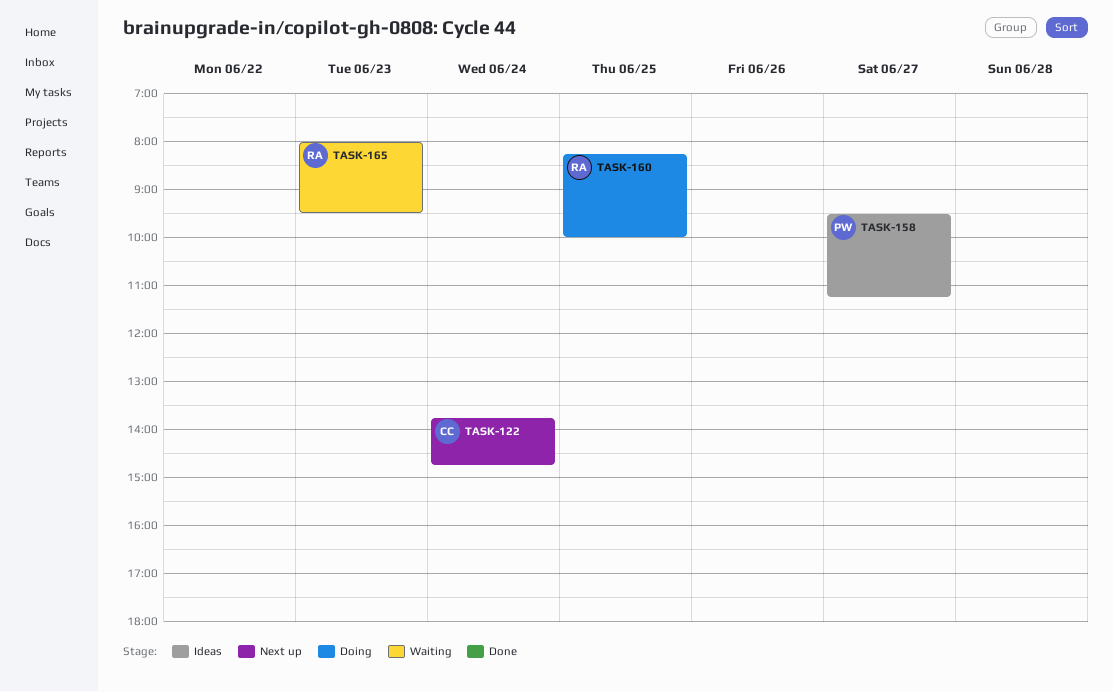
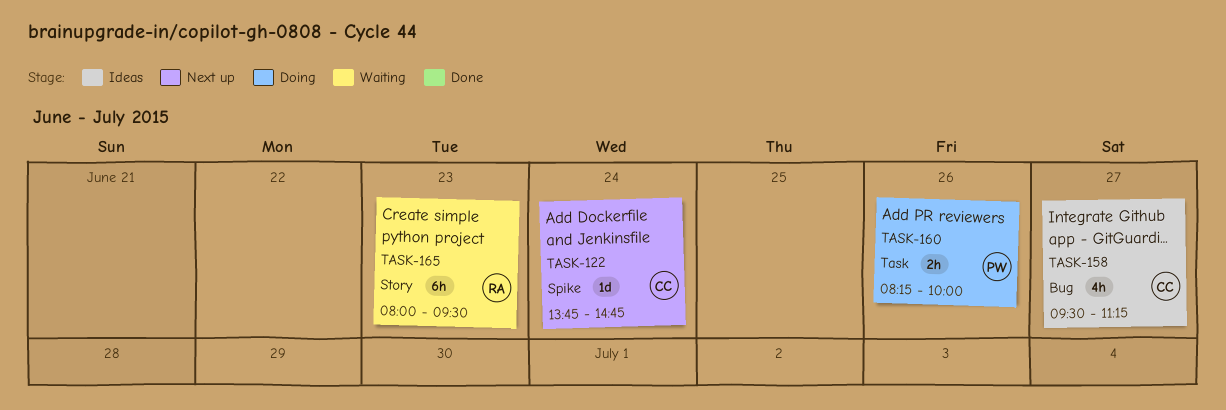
TASK-158, owner: PW -> CC
TASK-160, owner: RA -> PW
TASK-160, day: Jun 25 -> Jun 26

